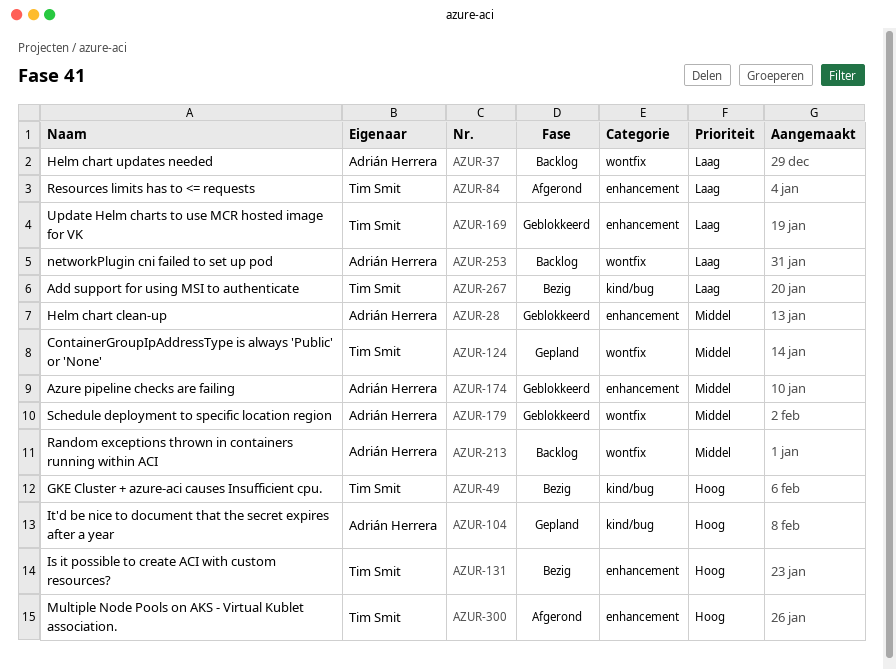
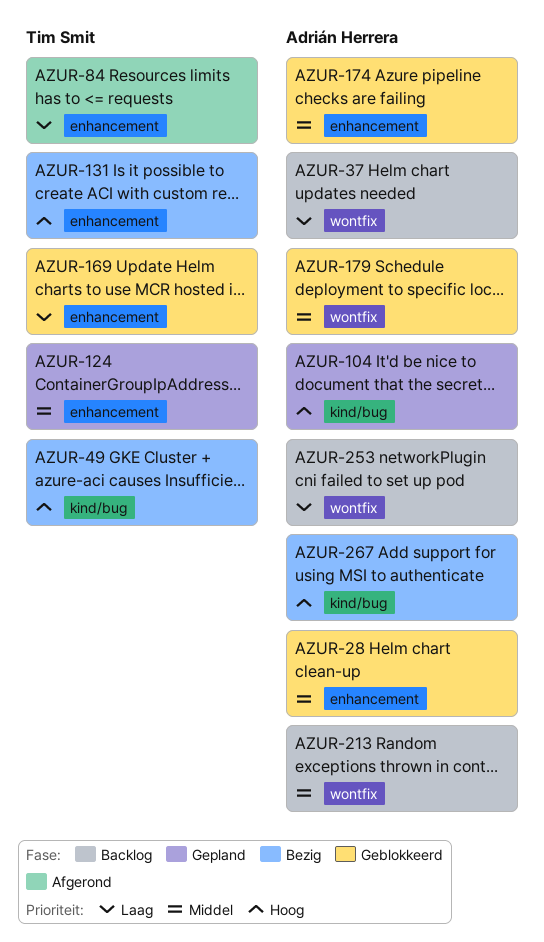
AZUR-124, label: wontfix -> enhancement
AZUR-267, owner: Tim Smit -> Adrián Herrera
AZUR-267, priority: Laag -> Hoog
AZUR-300: present -> none

